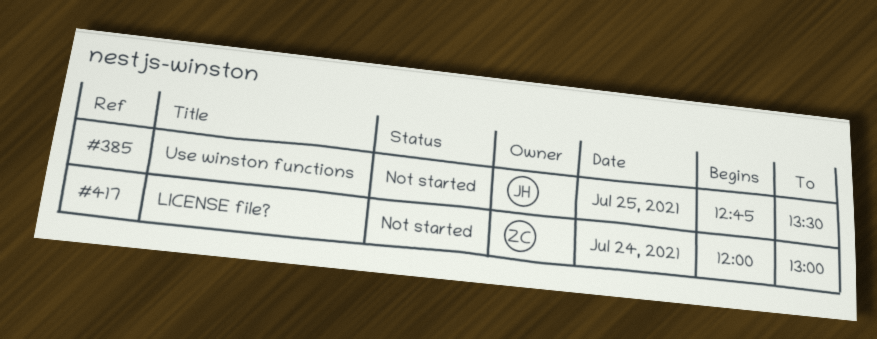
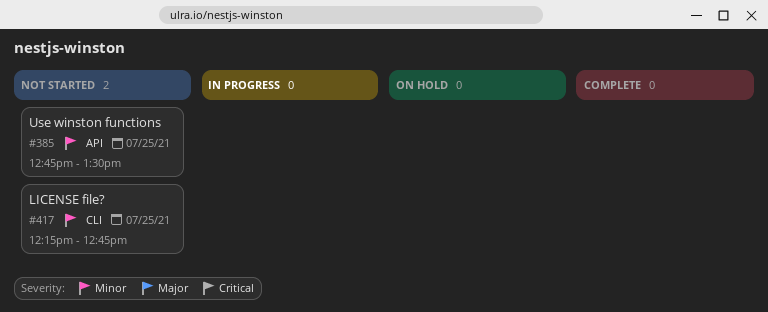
#417, day: Jul 24 -> Jul 25
#417, begins: 12:00 -> 12:15
#417, ends: 13:00 -> 12:45

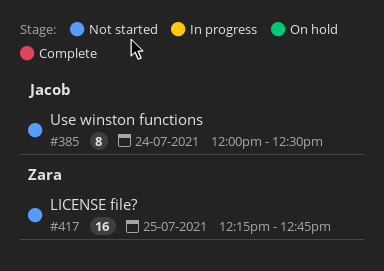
#385, day: Jul 25 -> Jul 24
#385, begins: 12:45 -> 12:00
#385, ends: 13:30 -> 12:30

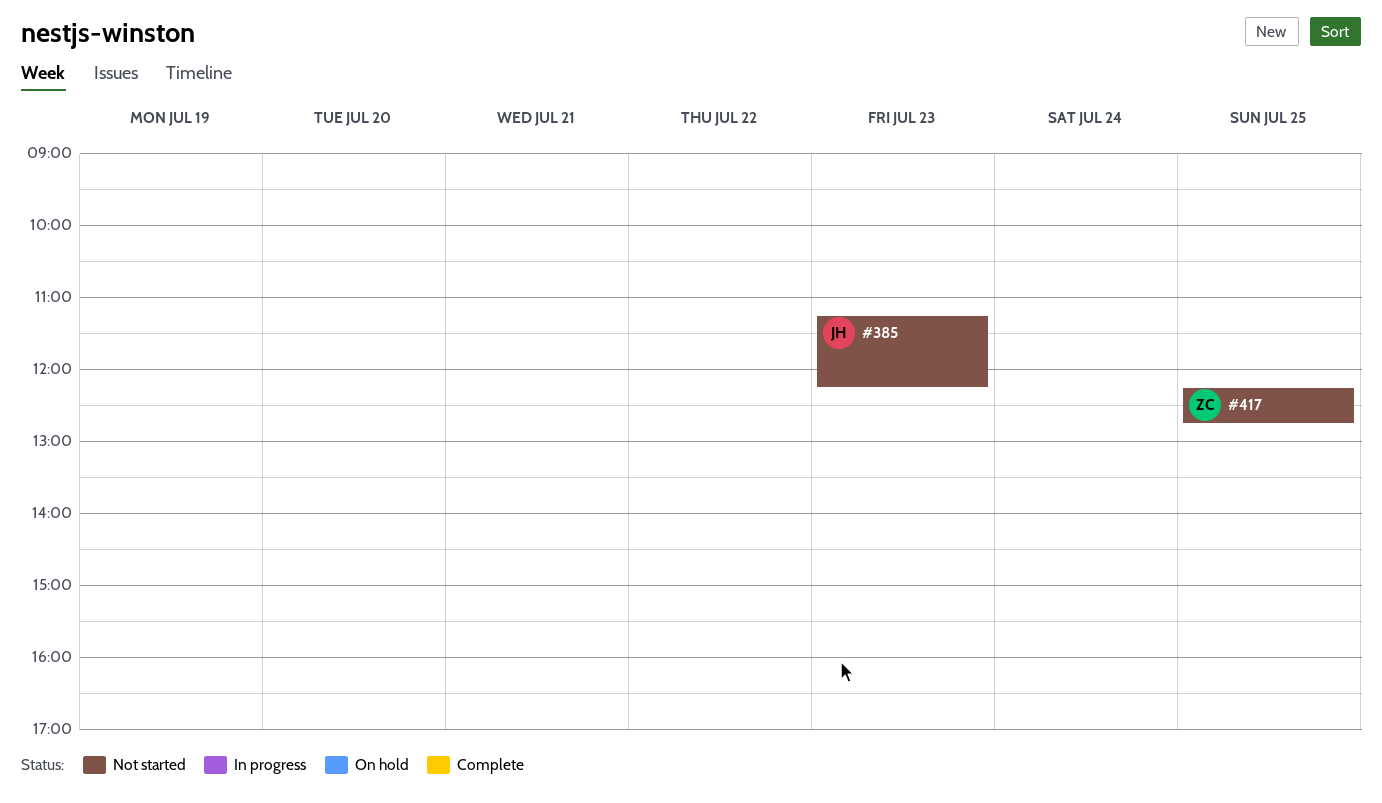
#385, day: Jul 24 -> Jul 23
#385, begins: 12:00 -> 11:15
#385, ends: 12:30 -> 12:15

